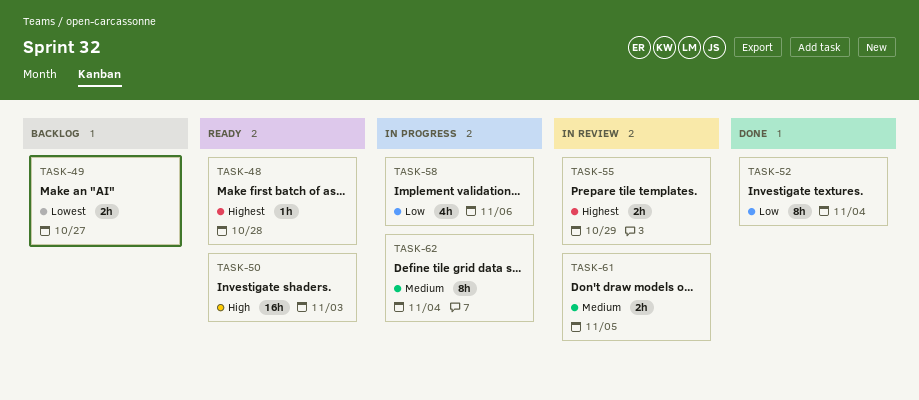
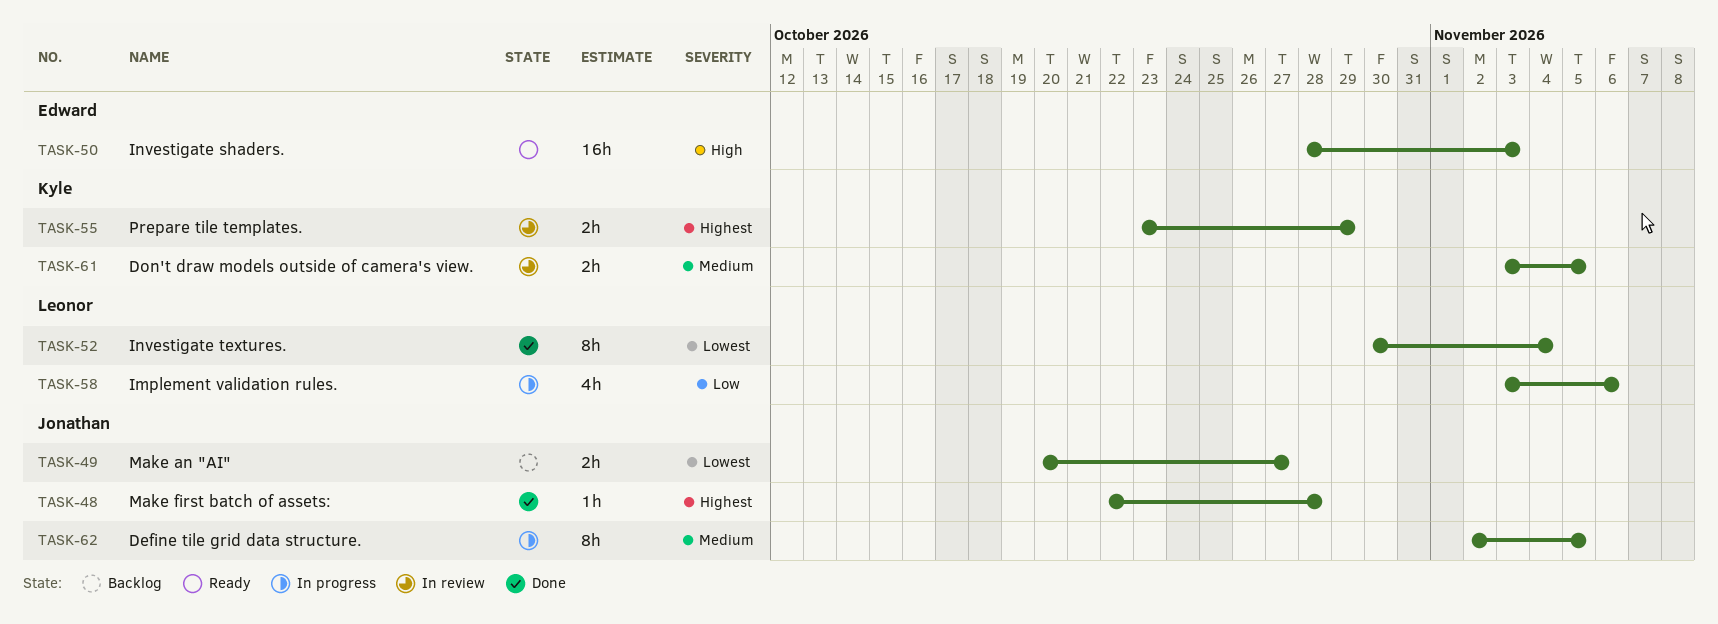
TASK-48, status: Ready -> Done
TASK-52, priority: Low -> Lowest
TASK-62, due: Nov 4 -> Nov 5

